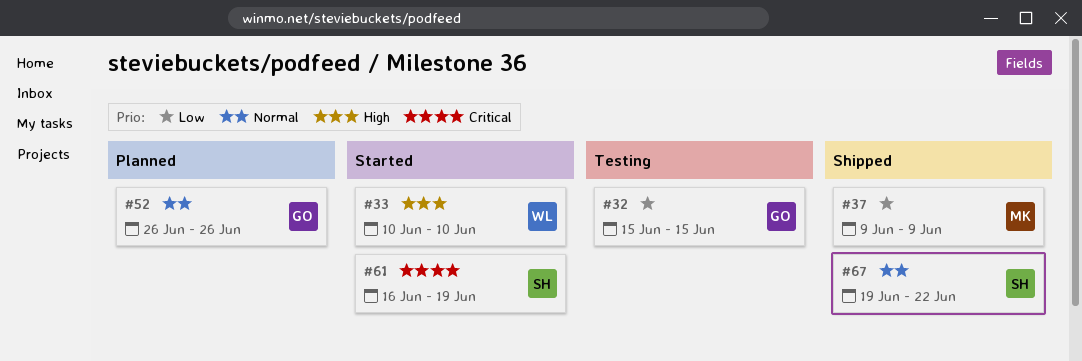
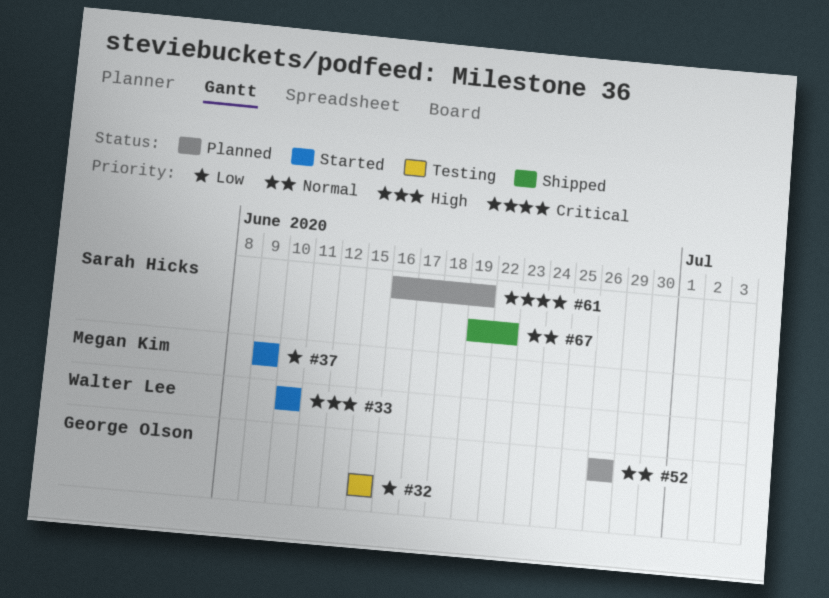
#37, status: Shipped -> Started
#61, status: Started -> Planned

